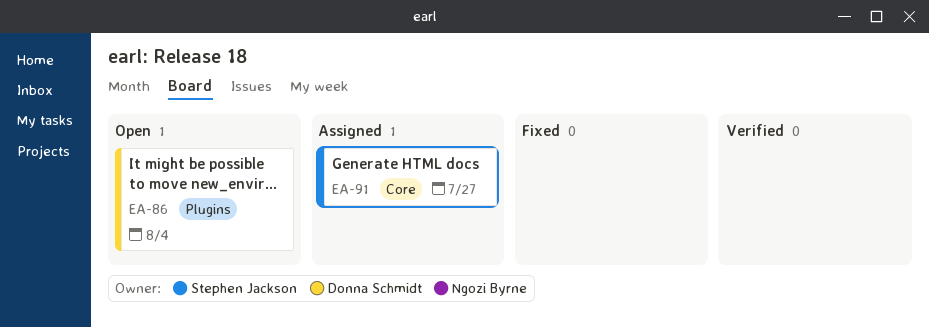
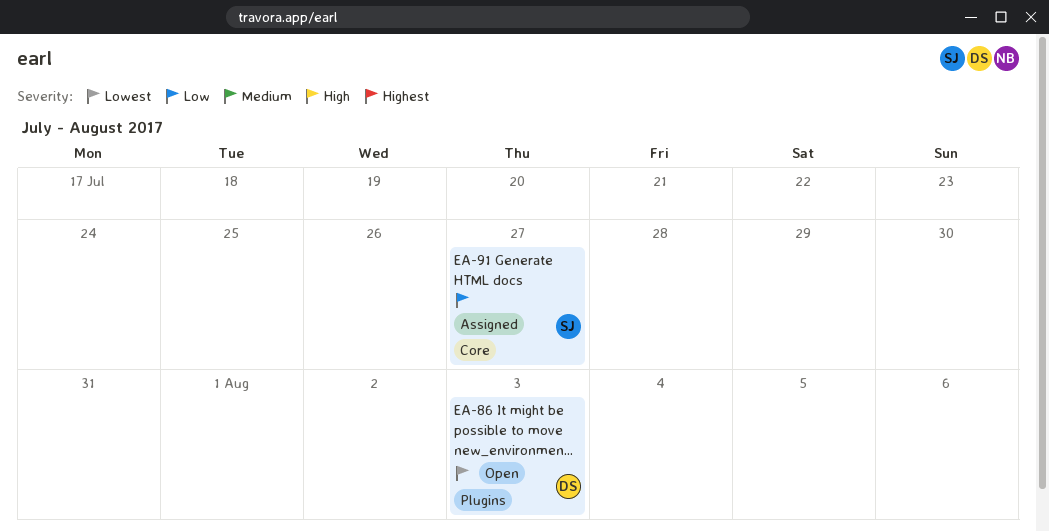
EA-86, due: Aug 4 -> Aug 3

